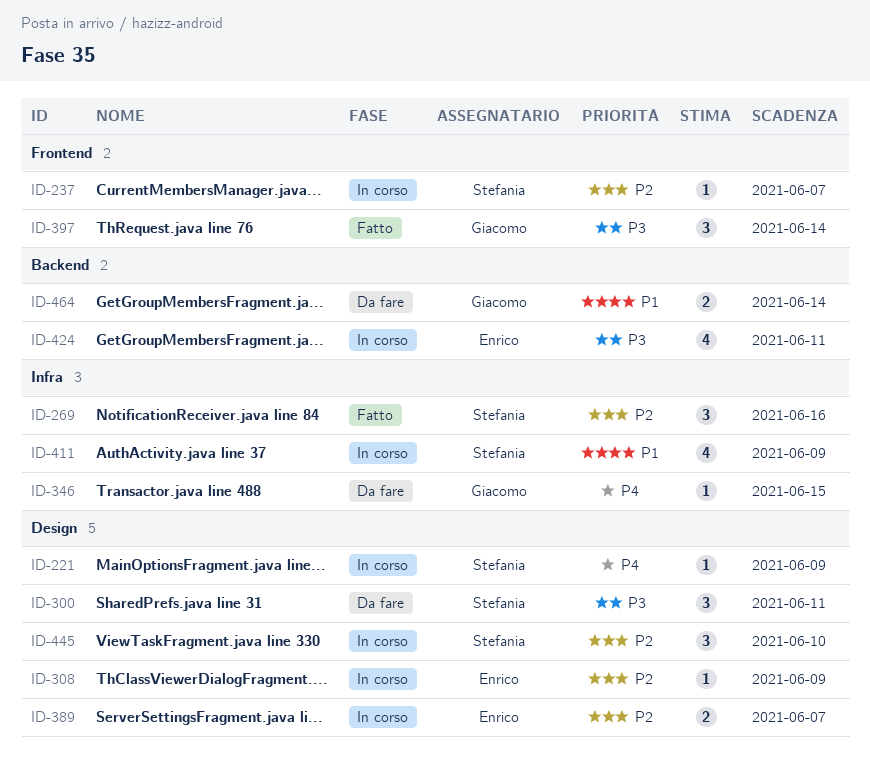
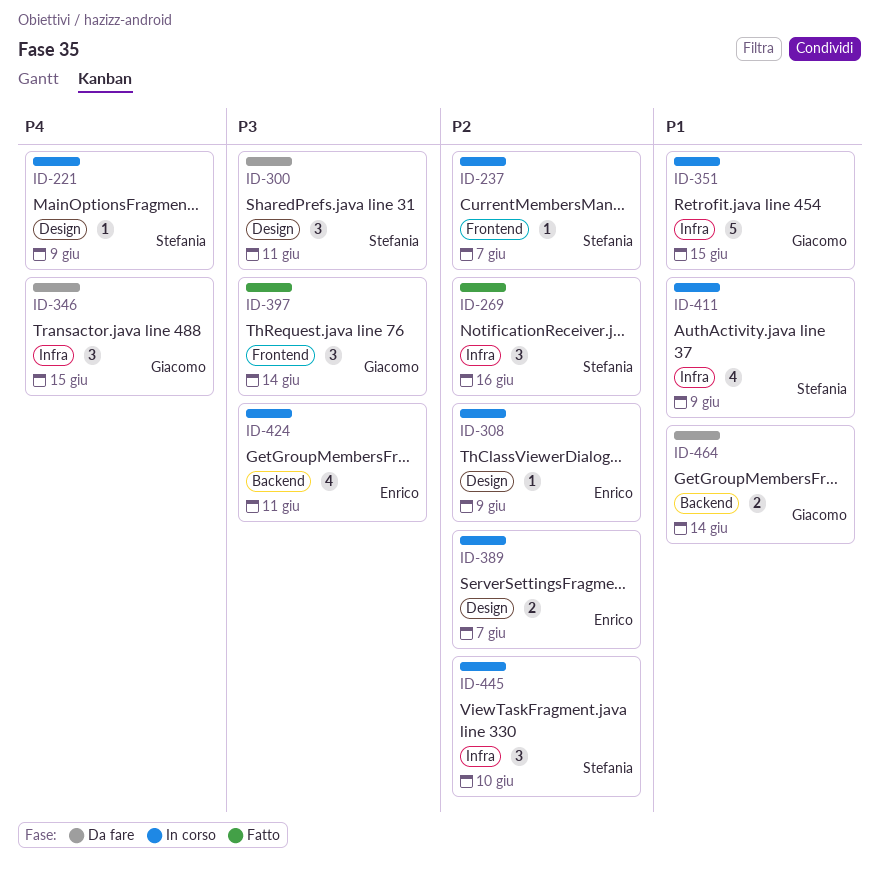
ID-346, estimate: 1 -> 3
ID-351: none -> present
ID-445, label: Design -> Infra

